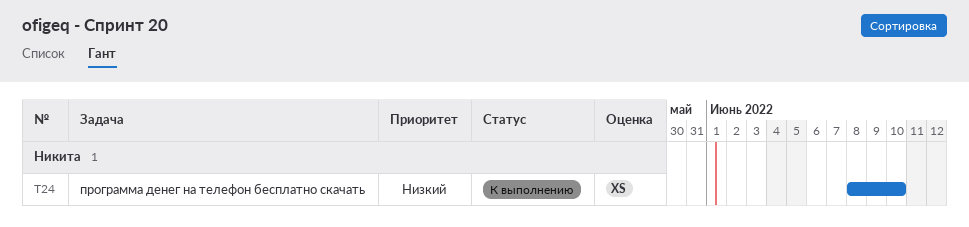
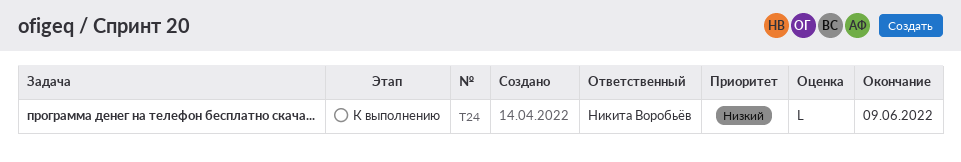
T24, estimate: XS -> L
T24, due: Jun 10 -> Jun 9

